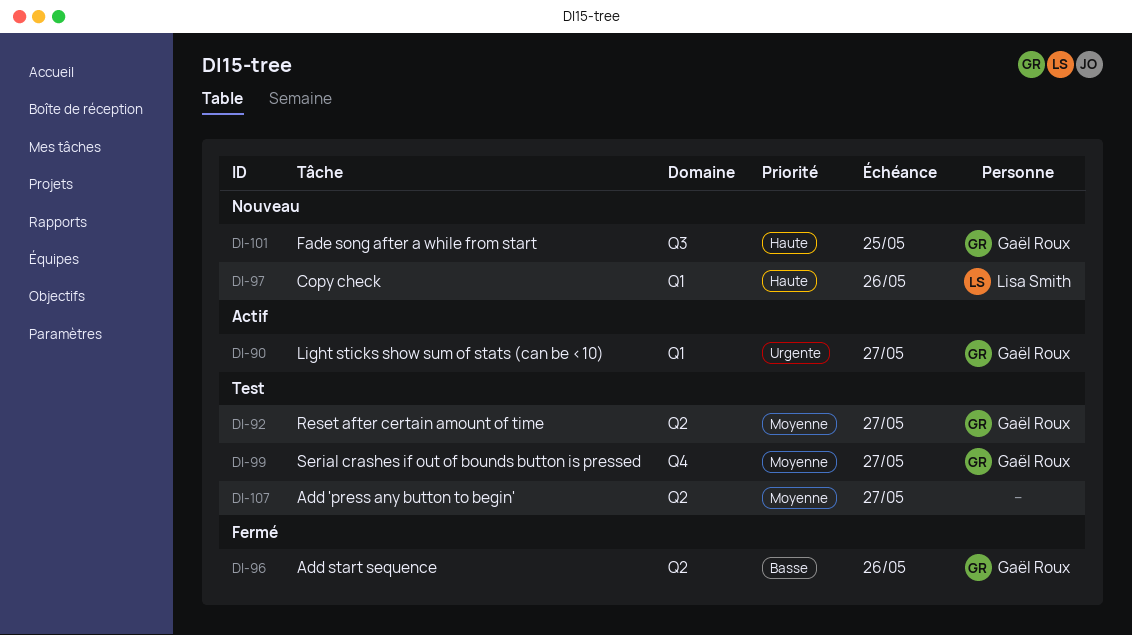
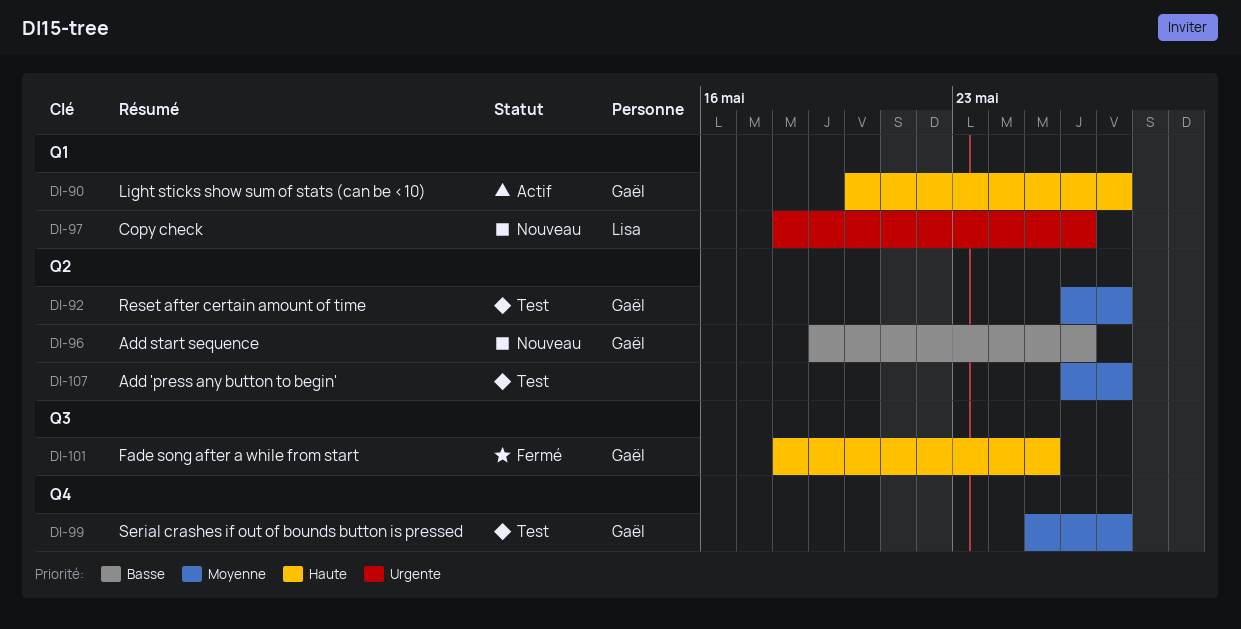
DI-90, priority: Urgente -> Haute
DI-96, status: Fermé -> Nouveau
DI-97, priority: Haute -> Urgente
DI-101, status: Nouveau -> Fermé

